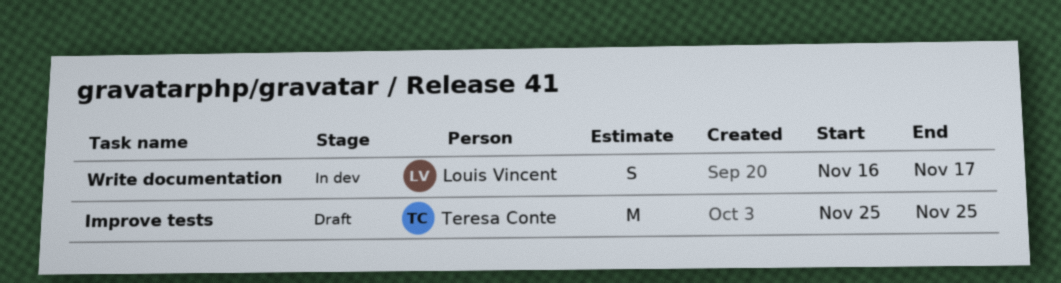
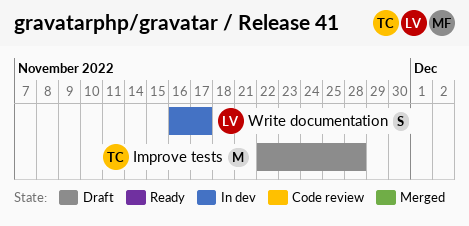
Improve tests, start: Nov 25 -> Nov 22
Improve tests, due: Nov 25 -> Nov 28

